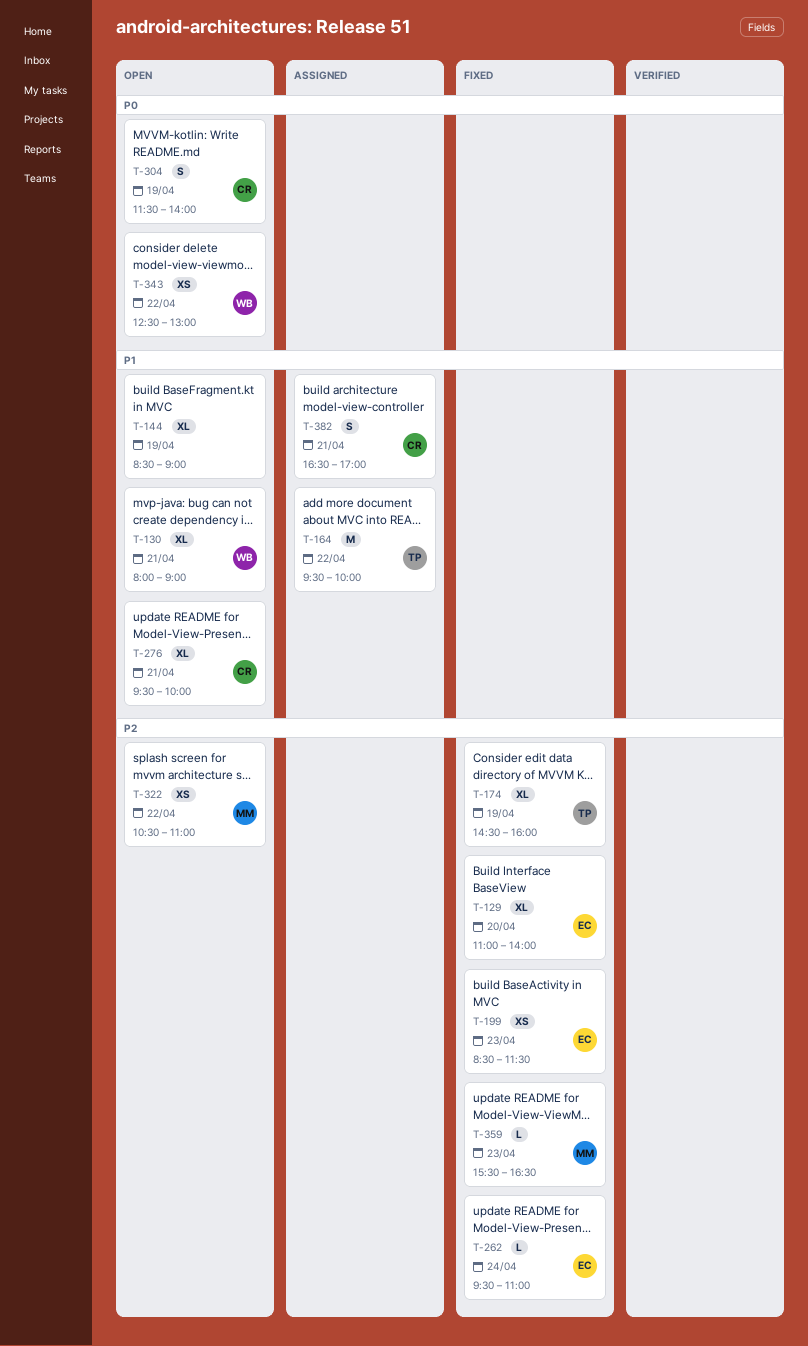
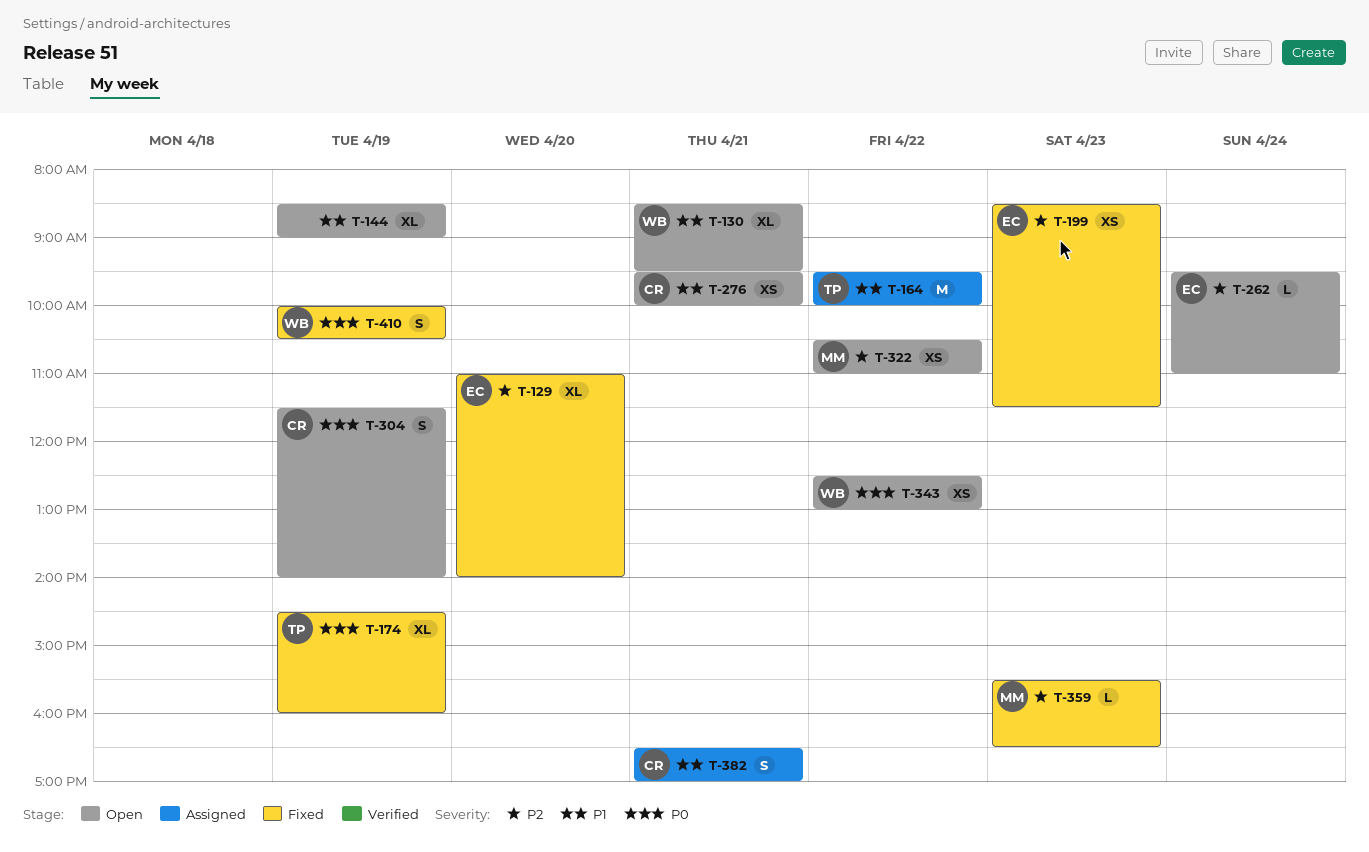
T-130, begins: 08:00 -> 08:30
T-130, ends: 09:00 -> 09:30
T-174, priority: P2 -> P0
T-262, status: Fixed -> Open
T-276, estimate: XL -> XS
T-410: none -> present

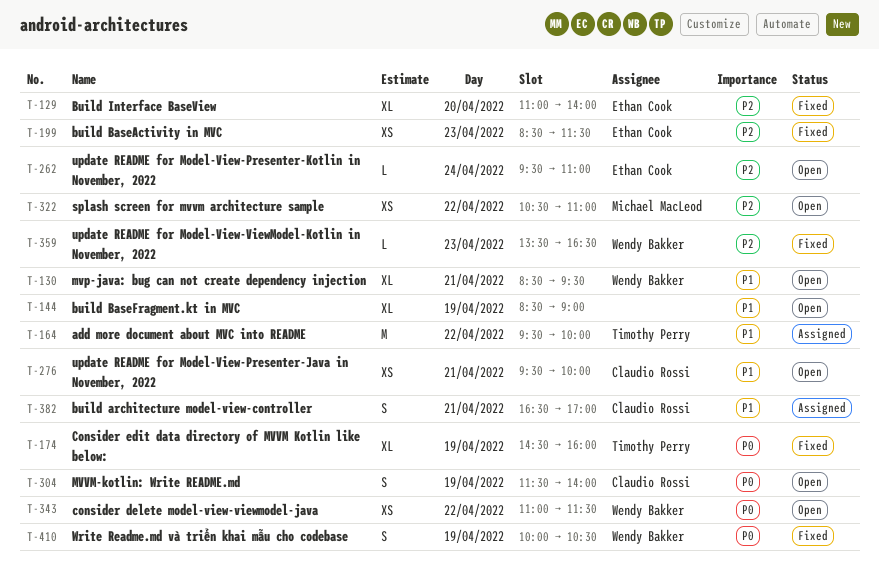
T-343, begins: 12:30 -> 11:00
T-343, ends: 13:00 -> 11:30
T-359, owner: Michael MacLeod -> Wendy Bakker
T-359, begins: 15:30 -> 13:30

